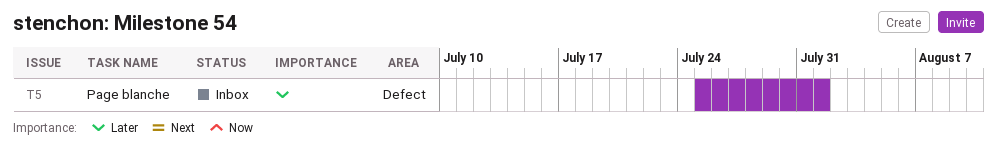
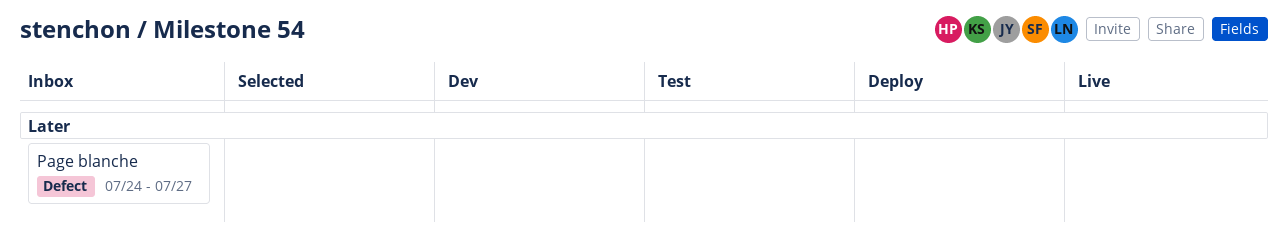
Page blanche, start: Jul 25 -> Jul 24
Page blanche, due: Aug 1 -> Jul 27

